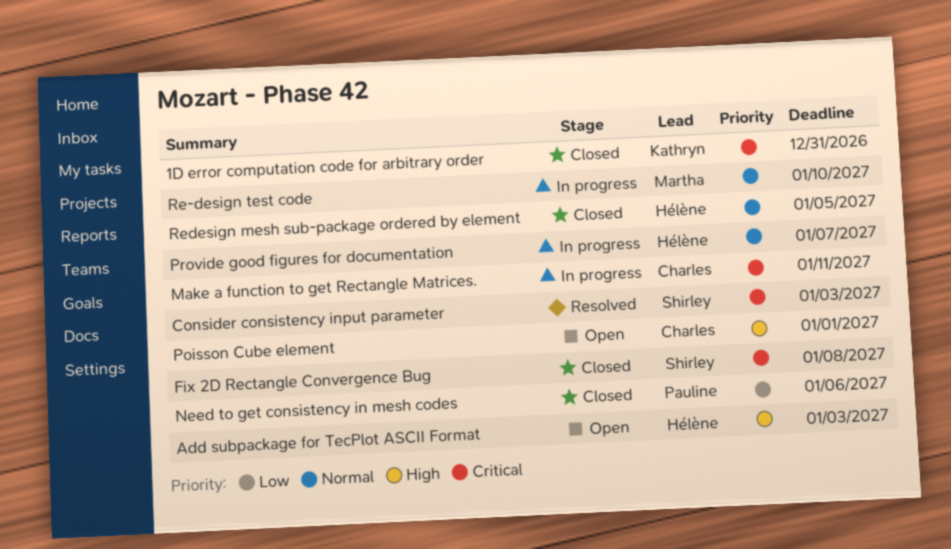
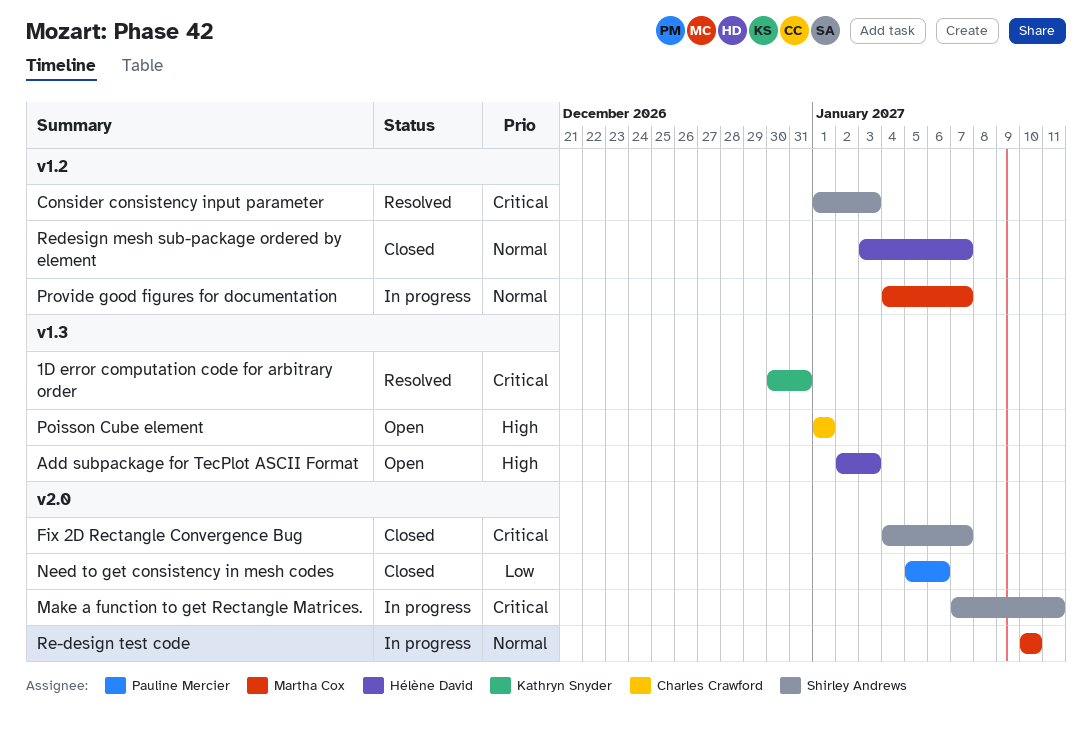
1D error computation code for arbitrary order, status: Closed -> Resolved
Fix 2D Rectangle Convergence Bug, due: Jan 8 -> Jan 7
Make a function to get Rectangle Matrices., owner: Charles Crawford -> Shirley Andrews
Provide good figures for documentation, owner: Hélène David -> Martha Cox
Redesign mesh sub-package ordered by element, due: Jan 5 -> Jan 7

